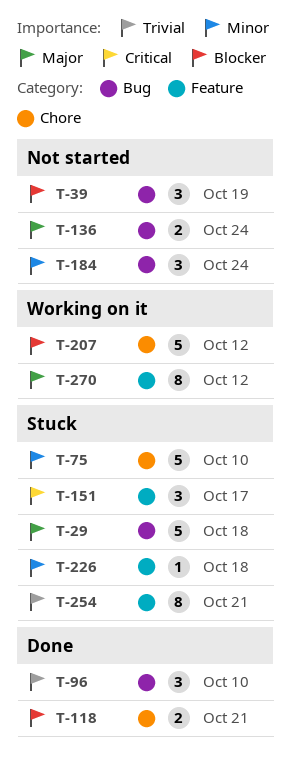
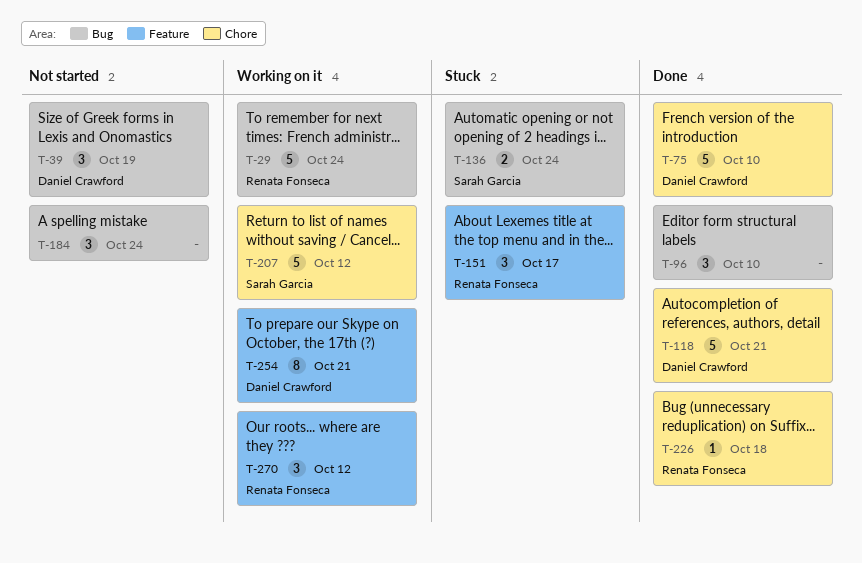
T-29, status: Stuck -> Working on it
T-29, due: Oct 18 -> Oct 24
T-75, status: Stuck -> Done
T-118, estimate: 2 -> 5
T-136, status: Not started -> Stuck
T-226, status: Stuck -> Done
T-226, label: Feature -> Chore
T-254, status: Stuck -> Working on it
T-270, estimate: 8 -> 3

